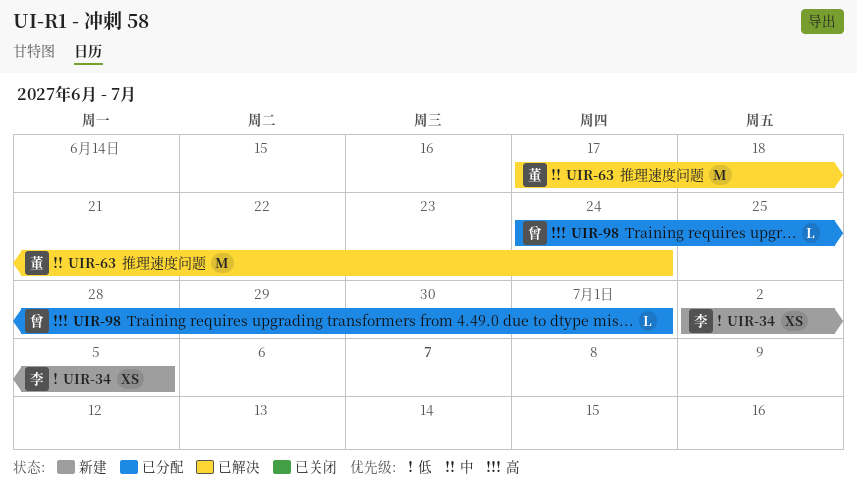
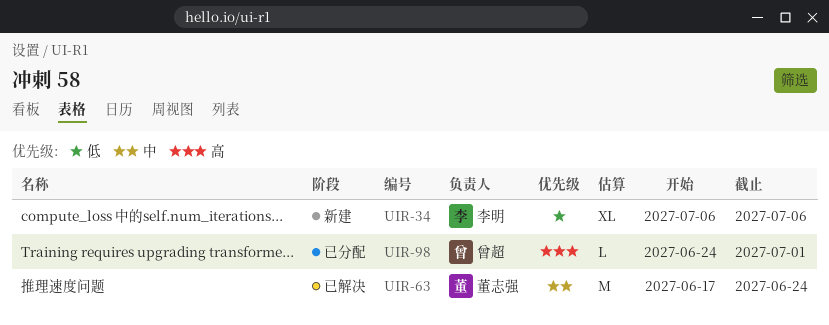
UIR-34, estimate: XS -> XL
UIR-34, start: Jul 2 -> Jul 6
UIR-34, due: Jul 5 -> Jul 6

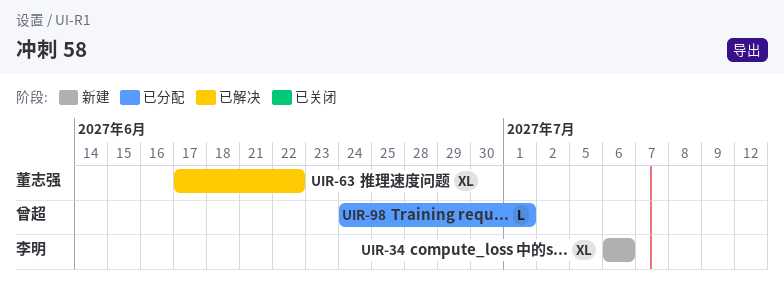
UIR-63, estimate: M -> XL
UIR-63, due: Jun 24 -> Jun 22

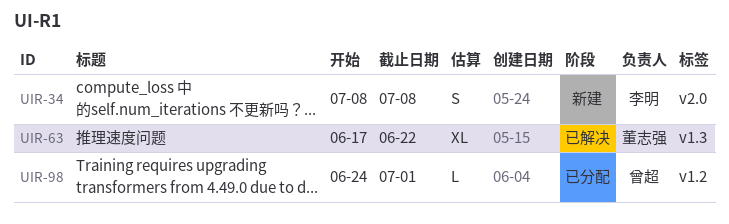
UIR-34, estimate: XL -> S
UIR-34, start: Jul 6 -> Jul 8
UIR-34, due: Jul 6 -> Jul 8

